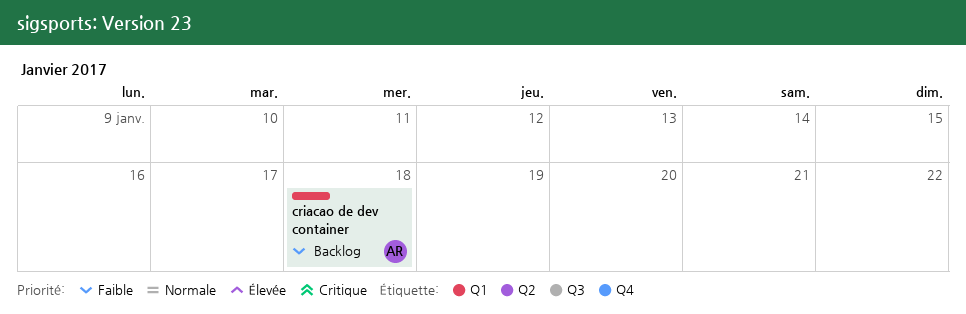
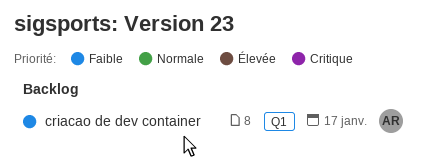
criacao de dev container, due: Jan 18 -> Jan 17

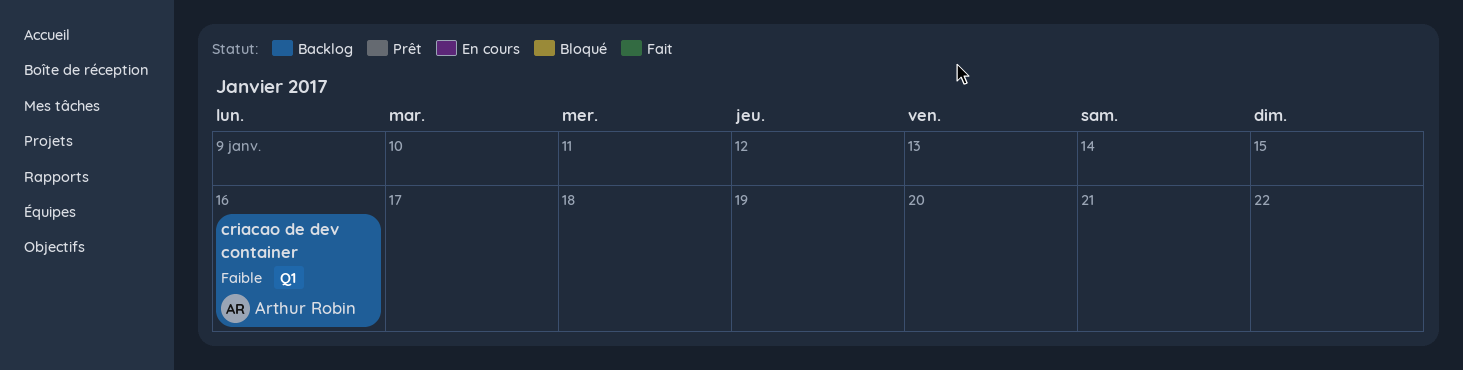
criacao de dev container, due: Jan 17 -> Jan 16

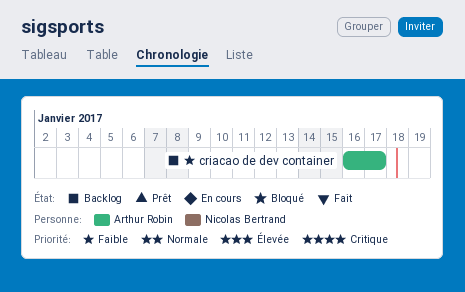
criacao de dev container, due: Jan 16 -> Jan 17

